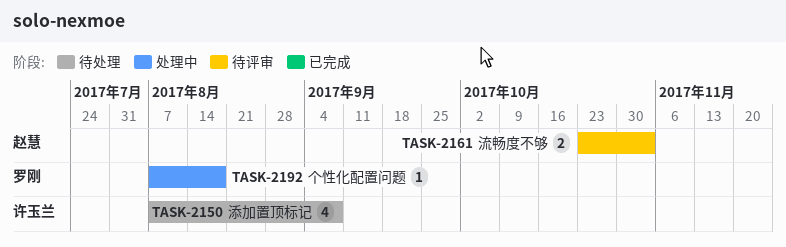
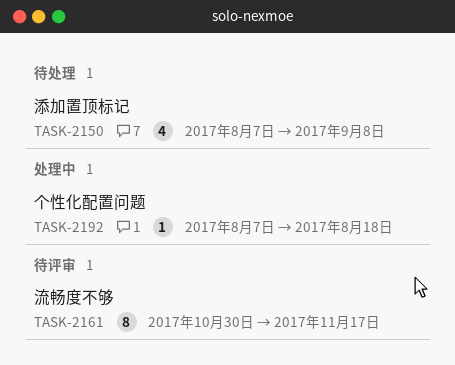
TASK-2161, estimate: 2 -> 8
TASK-2161, start: Oct 23 -> Oct 30
TASK-2161, due: Nov 3 -> Nov 17

